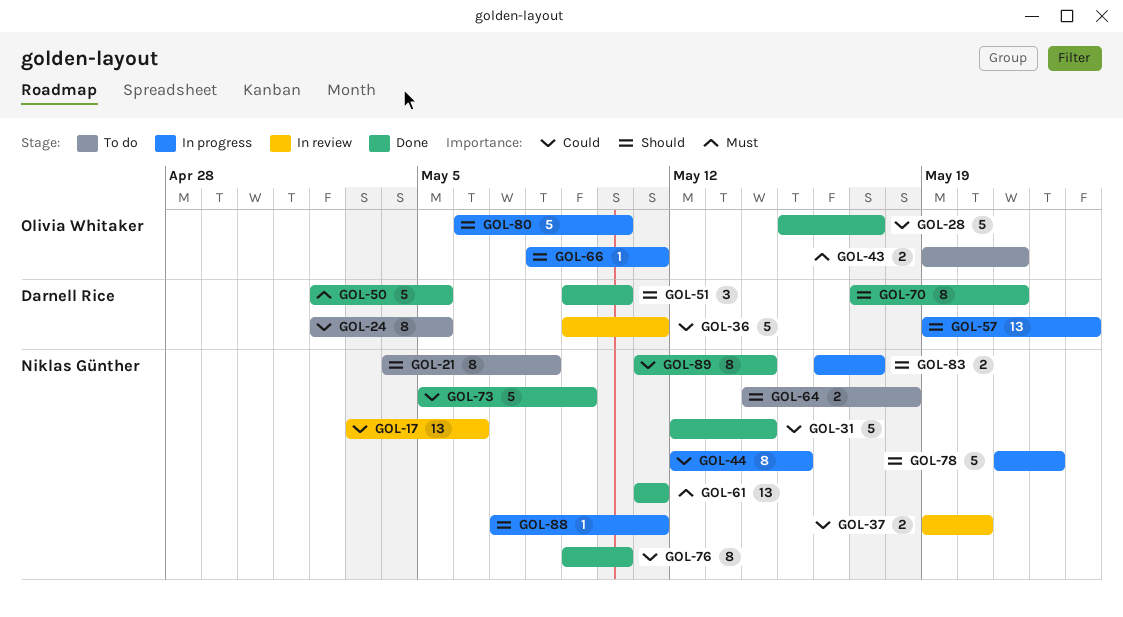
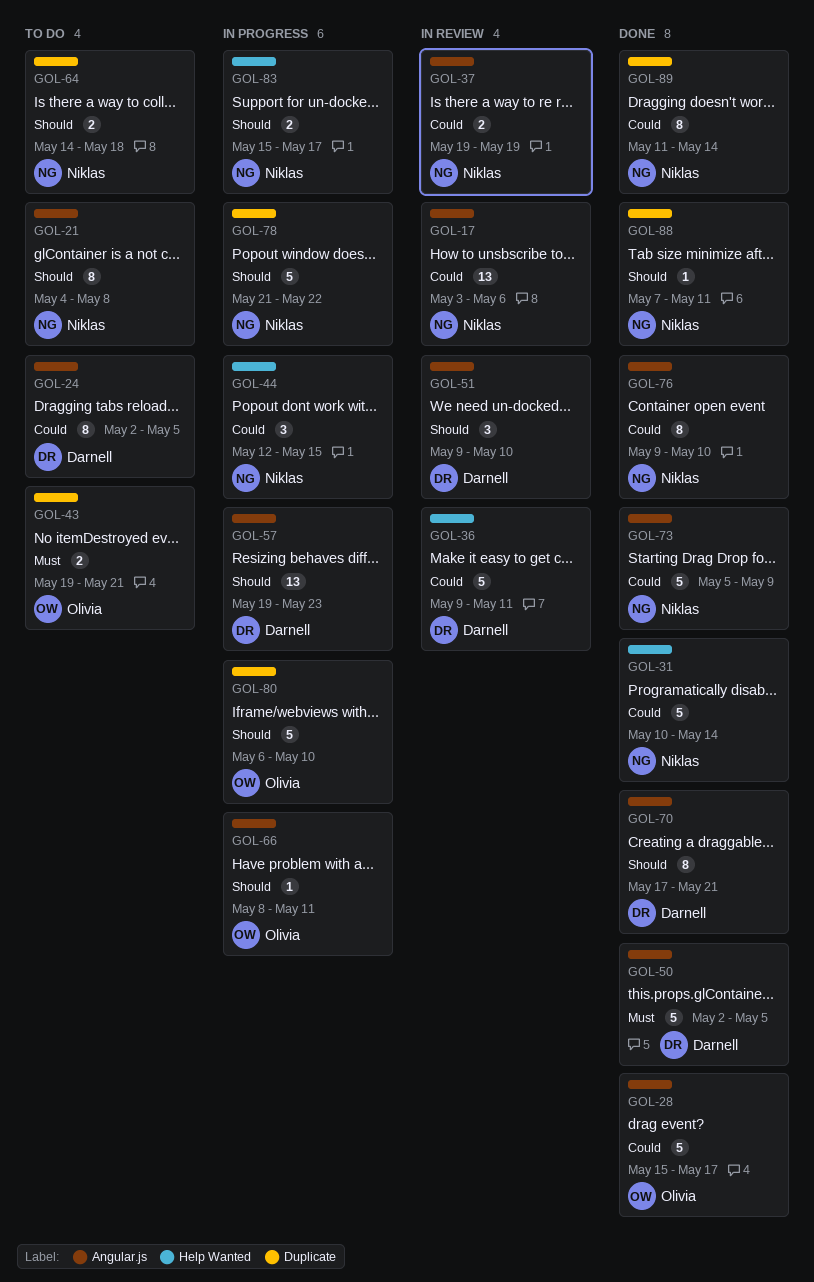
GOL-31, start: May 12 -> May 10
GOL-37, due: May 20 -> May 19
GOL-44, estimate: 8 -> 3
GOL-51, status: Done -> In review
GOL-61: present -> none
GOL-83, start: May 16 -> May 15
GOL-88, status: In progress -> Done

